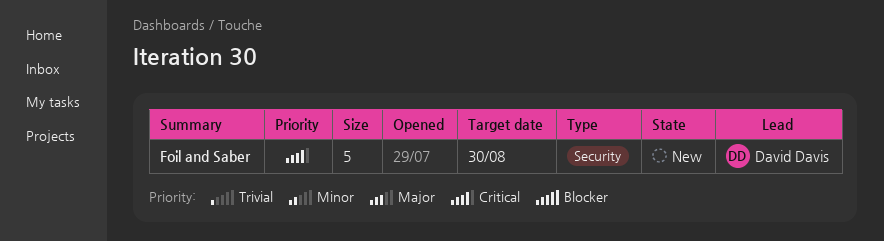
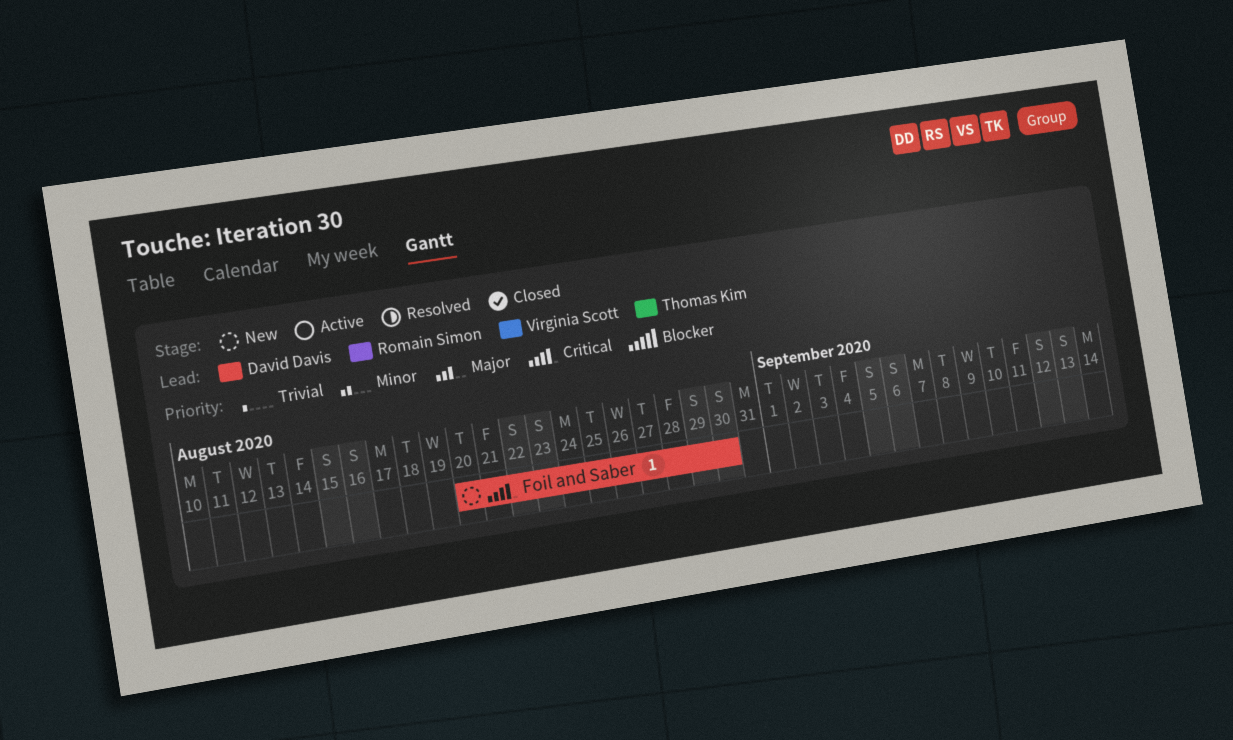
Foil and Saber, estimate: 5 -> 1

